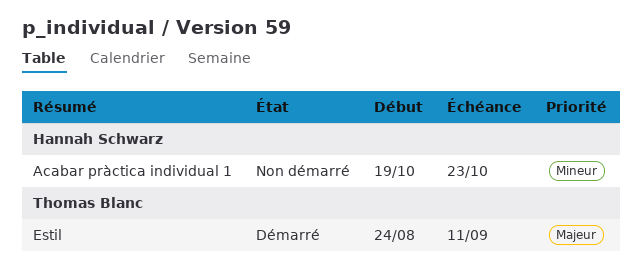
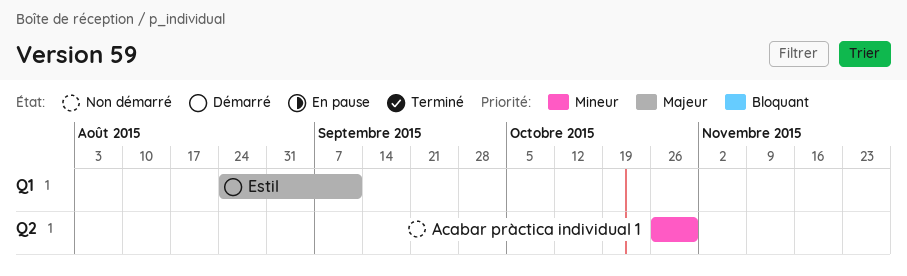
Acabar pràctica individual 1, start: Oct 19 -> Oct 26
Acabar pràctica individual 1, due: Oct 23 -> Oct 30

